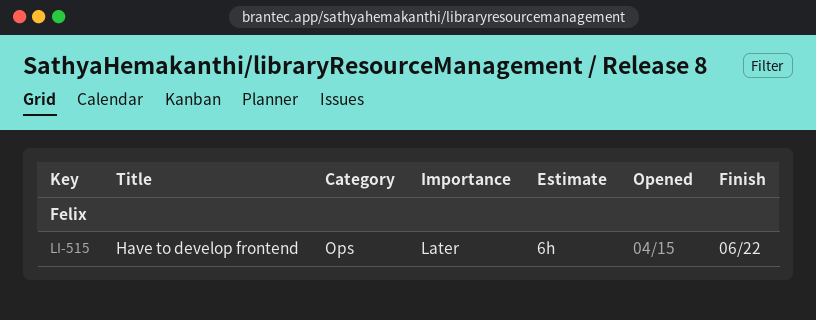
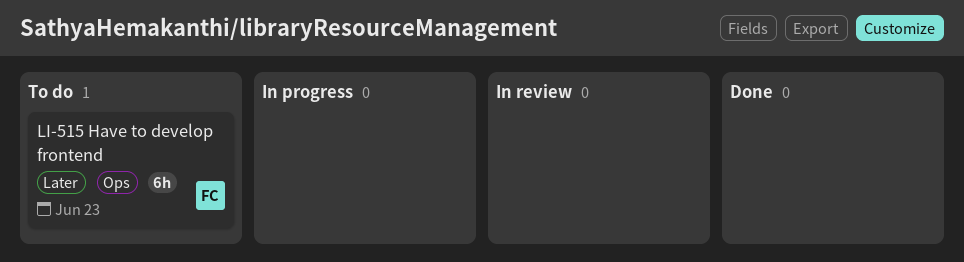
LI-515, due: Jun 22 -> Jun 23

